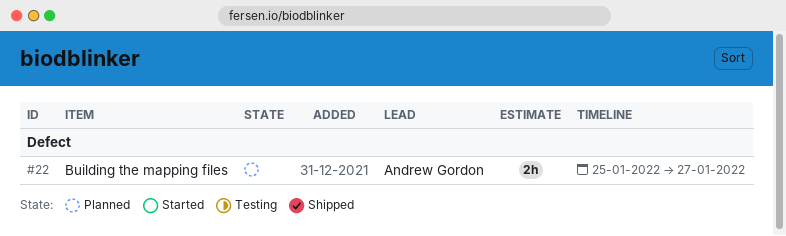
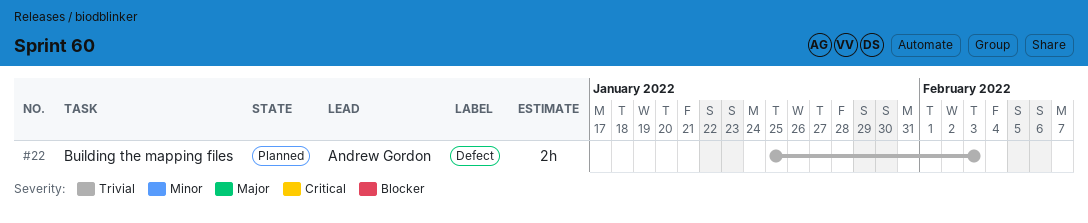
#22, due: Jan 27 -> Feb 3

